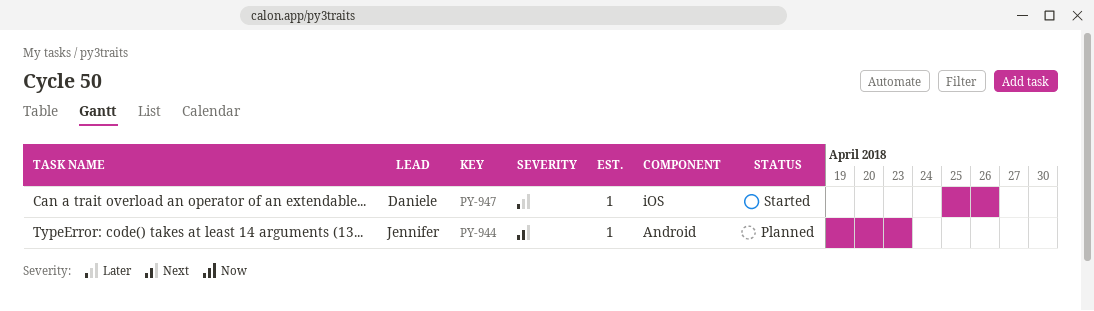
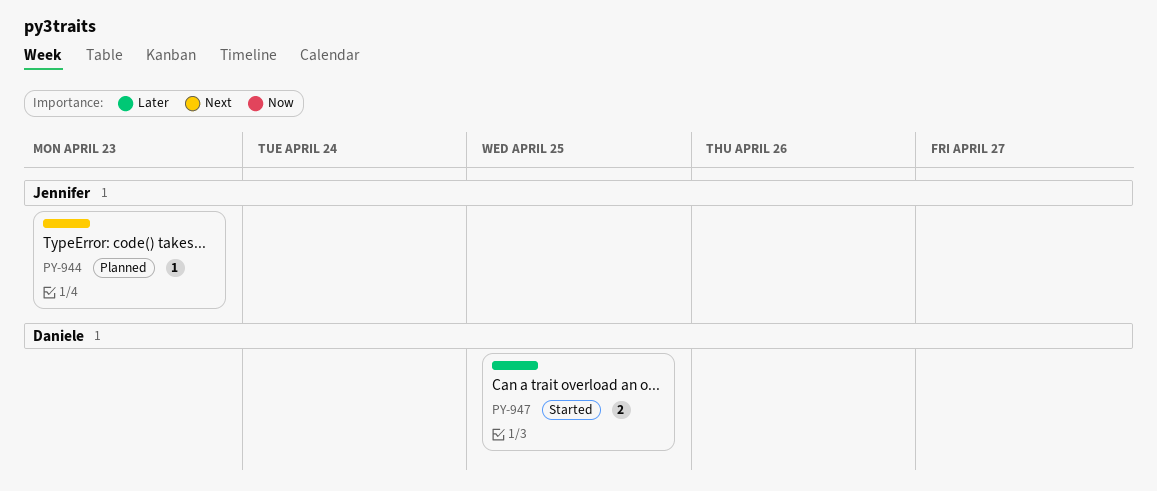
PY-947, estimate: 1 -> 2
PY-947, due: Apr 26 -> Apr 25

